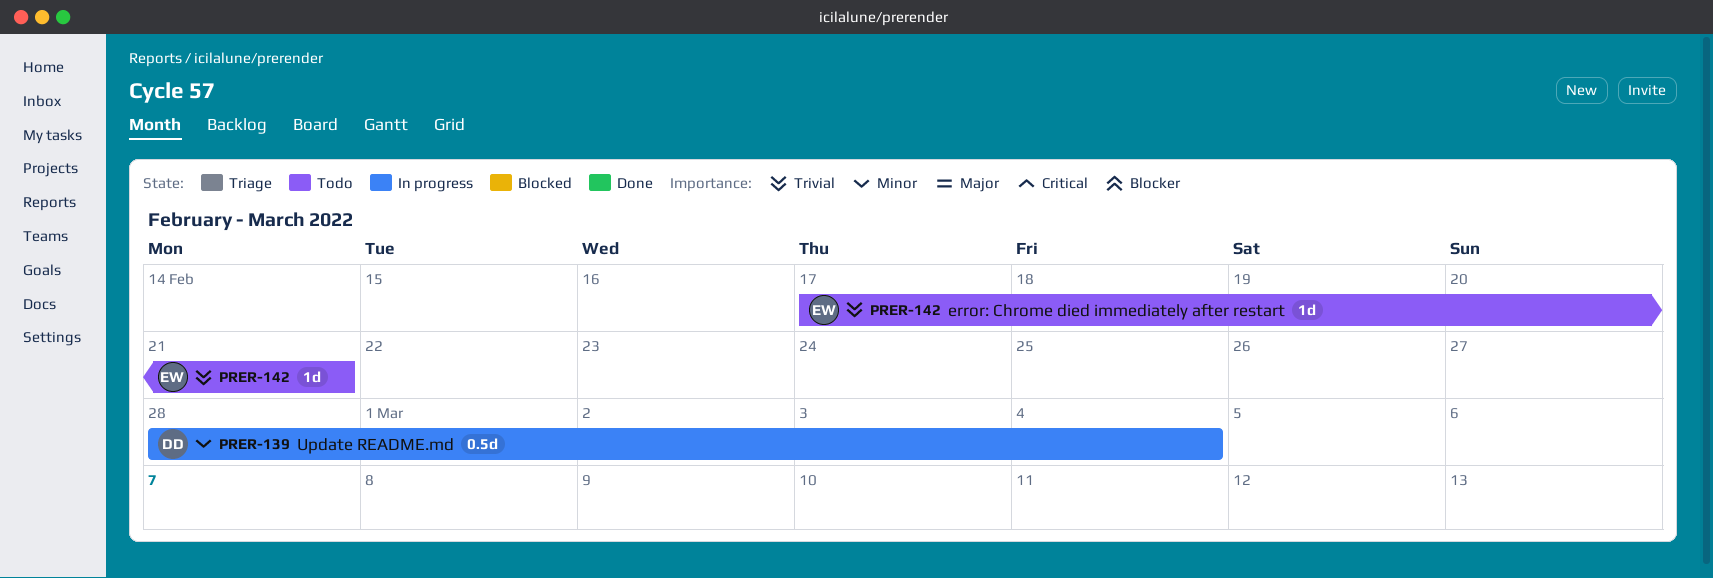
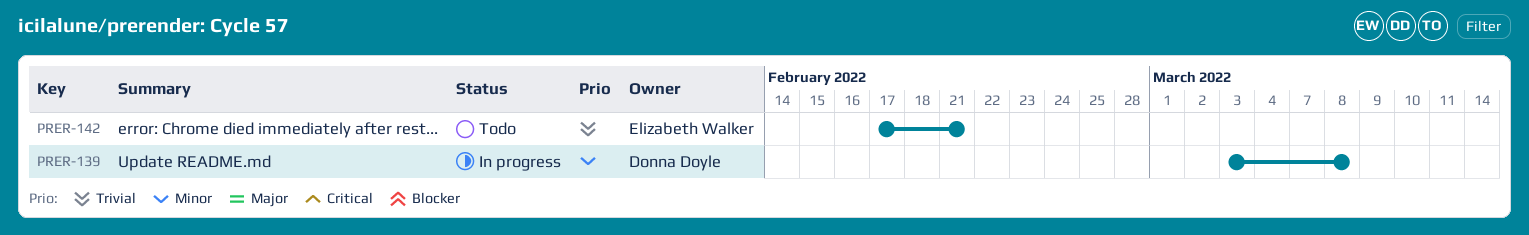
PRER-139, start: Feb 28 -> Mar 3
PRER-139, due: Mar 4 -> Mar 8

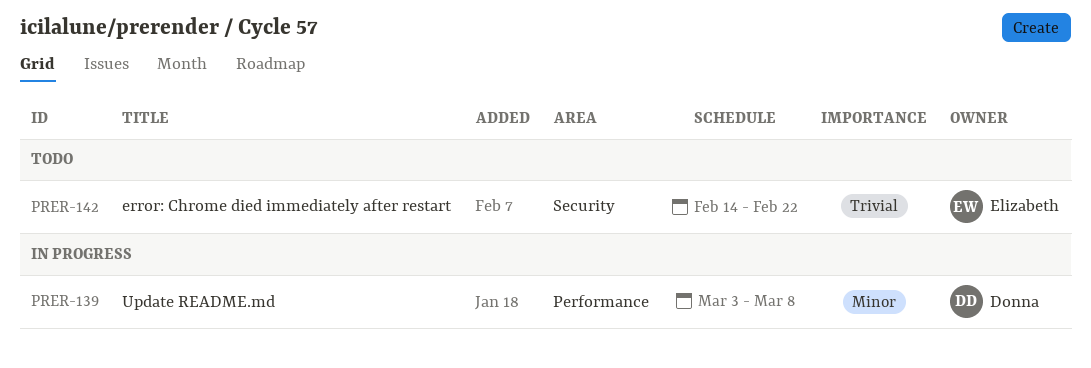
PRER-142, start: Feb 17 -> Feb 14
PRER-142, due: Feb 21 -> Feb 22

